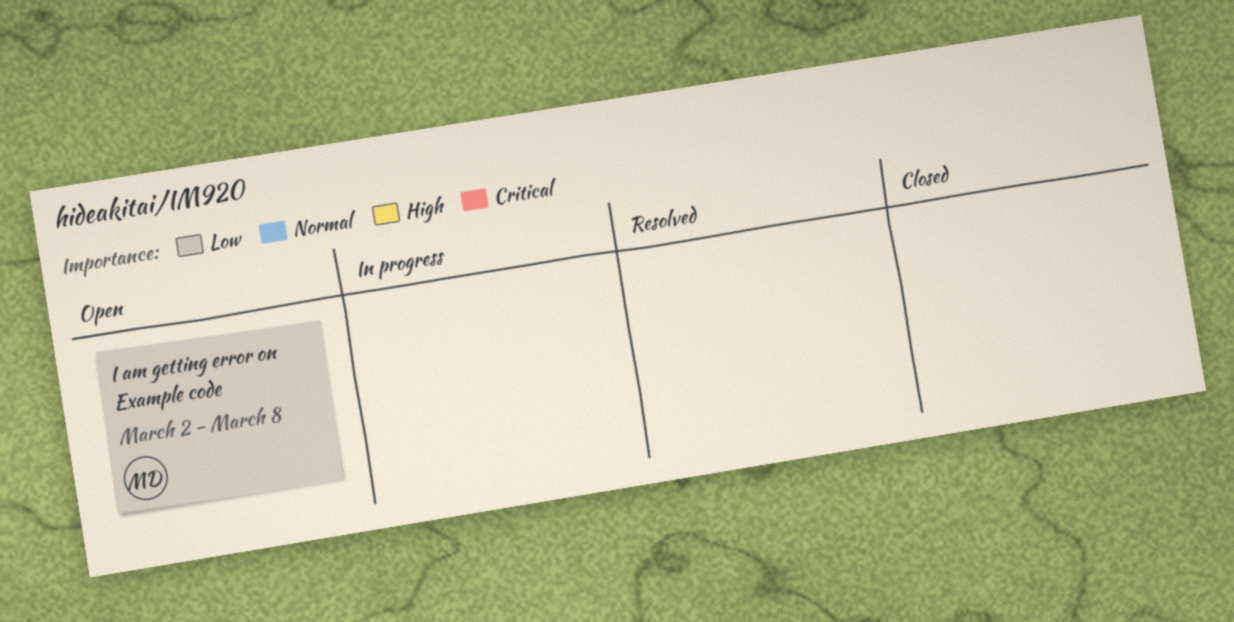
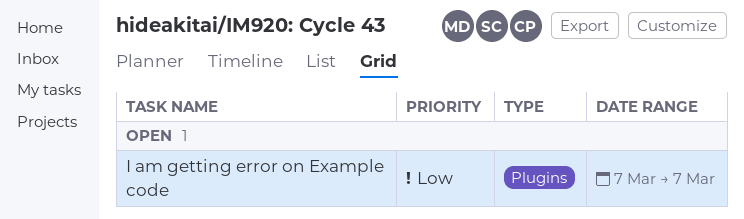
I am getting error on Example code, start: Mar 2 -> Mar 7
I am getting error on Example code, due: Mar 8 -> Mar 7

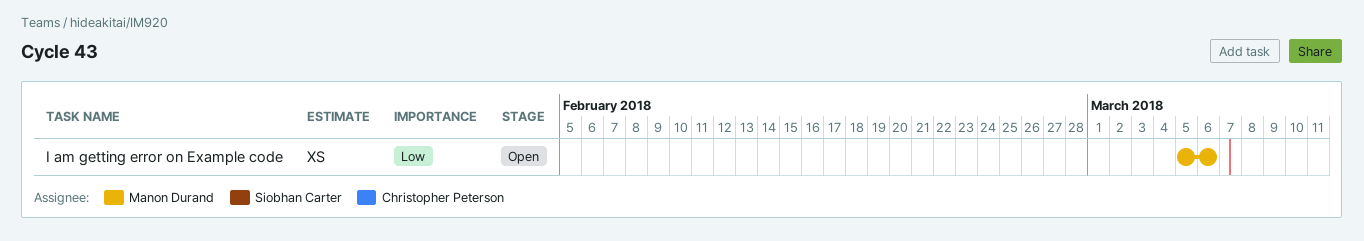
I am getting error on Example code, start: Mar 7 -> Mar 5
I am getting error on Example code, due: Mar 7 -> Mar 6

